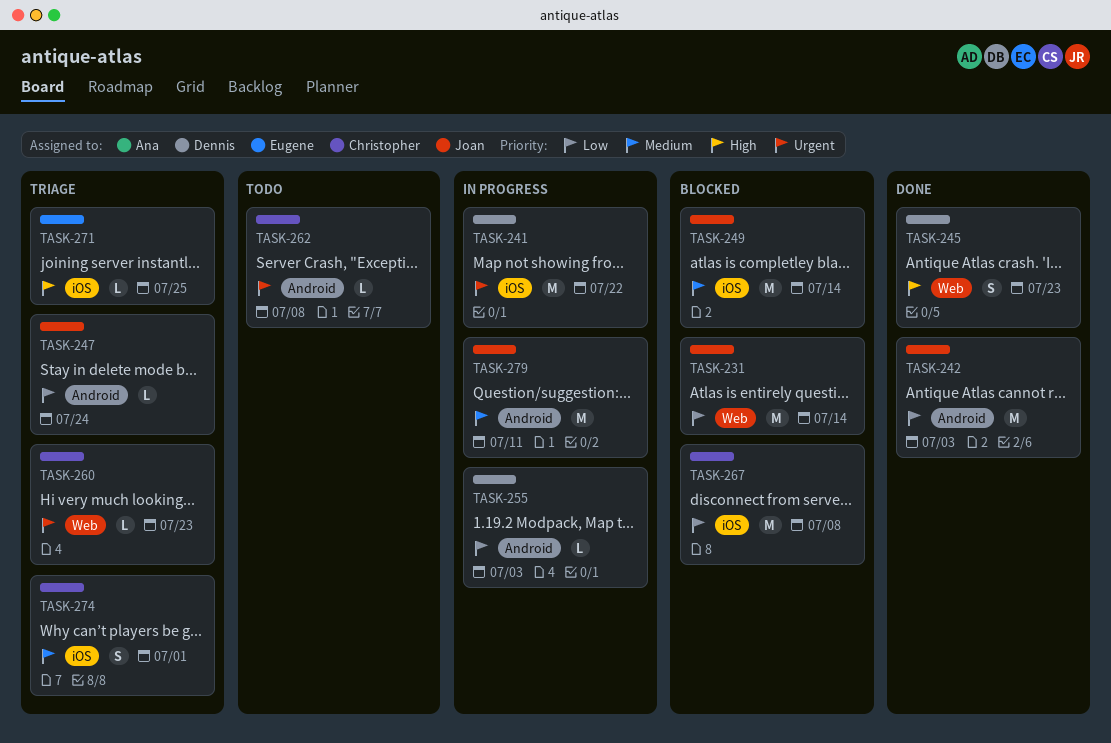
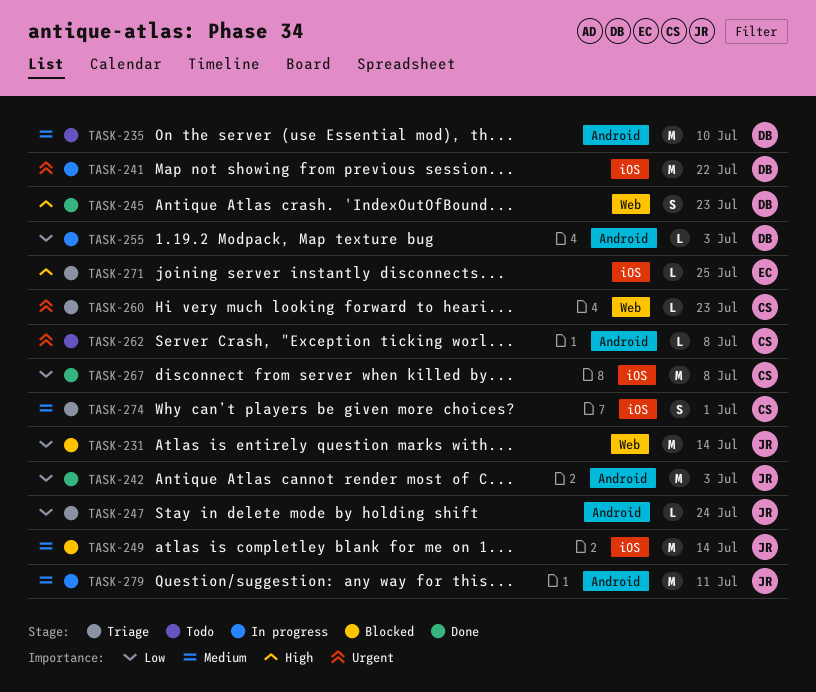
TASK-235: none -> present
TASK-267, status: Blocked -> Done

